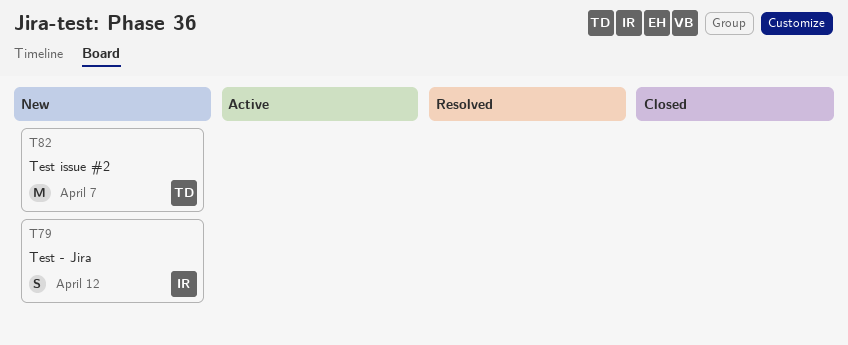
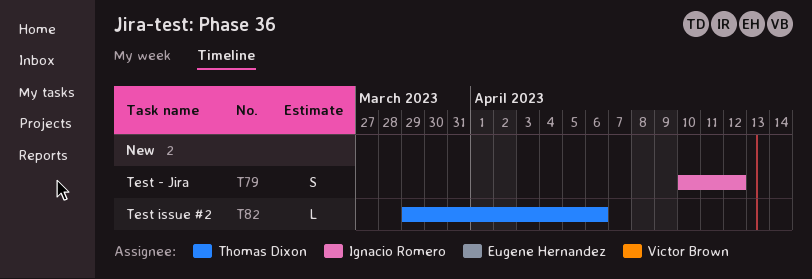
T82, estimate: M -> L
T82, due: Apr 7 -> Apr 6

